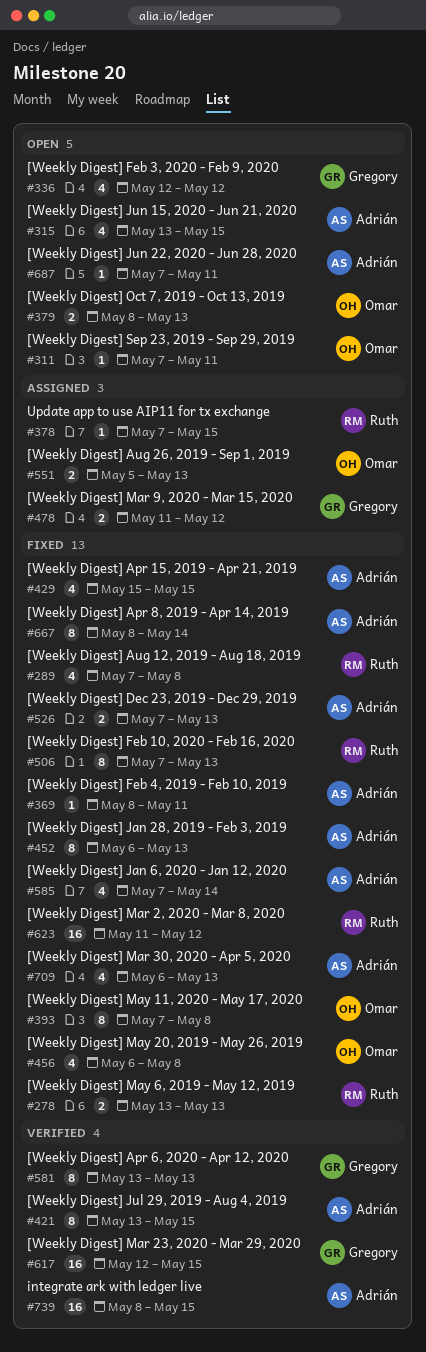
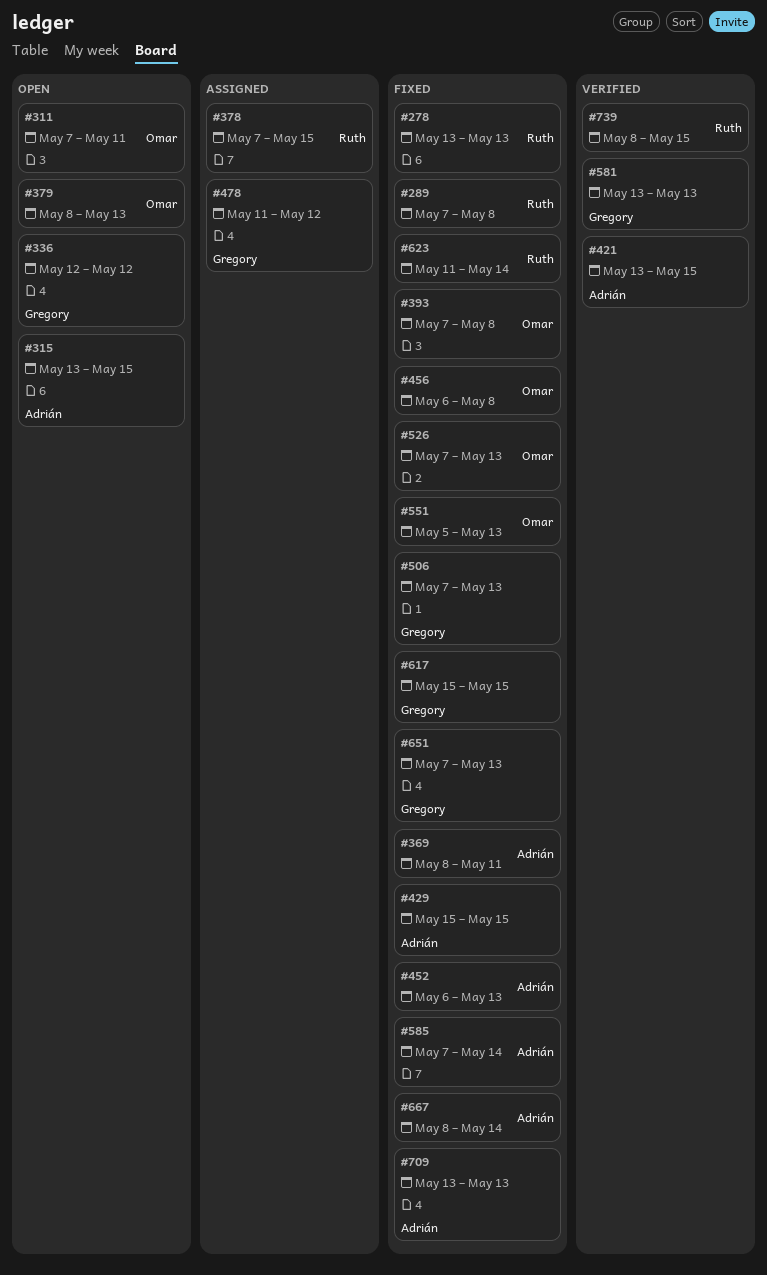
#506, owner: Ruth -> Gregory
#526, owner: Adrián -> Omar
#551, status: Assigned -> Fixed
#617, status: Verified -> Fixed
#617, start: May 12 -> May 15
#623, due: May 12 -> May 14
#651: none -> present
#687: present -> none
#709, start: May 6 -> May 13
#739, owner: Adrián -> Ruth

